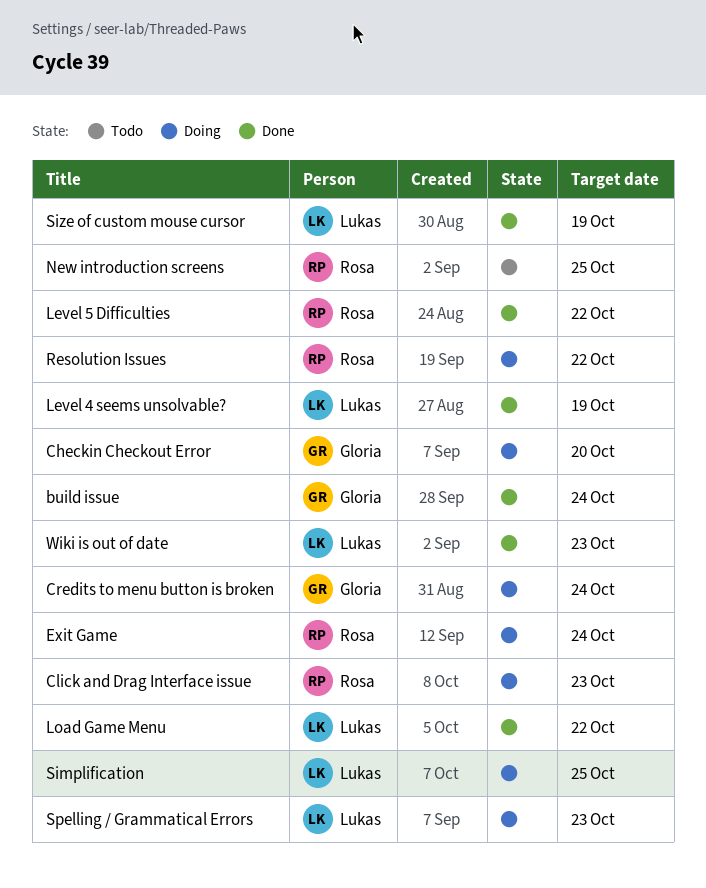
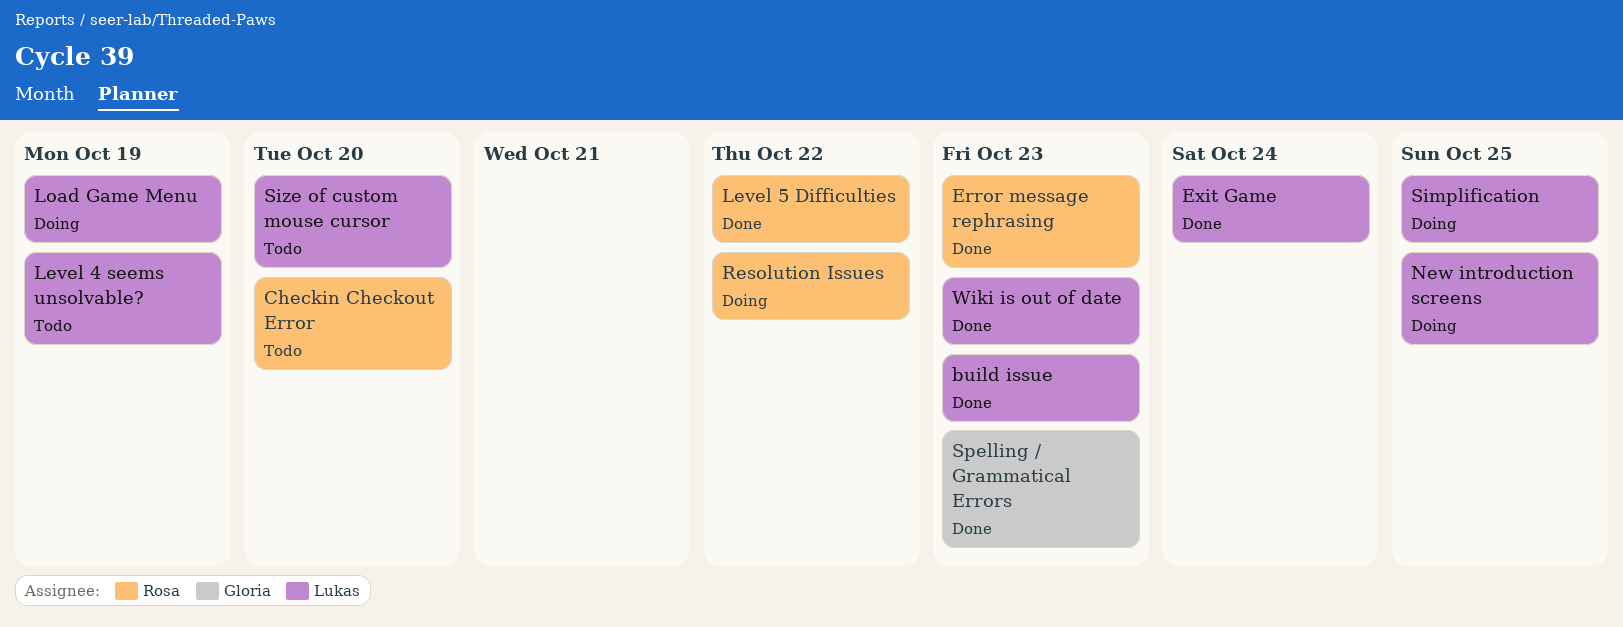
build issue, owner: Gloria -> Lukas
build issue, due: Oct 24 -> Oct 23
Checkin Checkout Error, status: Doing -> Todo
Checkin Checkout Error, owner: Gloria -> Rosa
Click and Drag Interface issue: present -> none
Credits to menu button is broken: present -> none
Error message rephrasing: none -> present
Exit Game, status: Doing -> Done
Exit Game, owner: Rosa -> Lukas
Level 4 seems unsolvable?, status: Done -> Todo
Load Game Menu, status: Done -> Doing
Load Game Menu, due: Oct 22 -> Oct 19
New introduction screens, status: Todo -> Doing
New introduction screens, owner: Rosa -> Lukas
Size of custom mouse cursor, status: Done -> Todo
Size of custom mouse cursor, due: Oct 19 -> Oct 20
Spelling / Grammatical Errors, status: Doing -> Done
Spelling / Grammatical Errors, owner: Lukas -> Gloria

